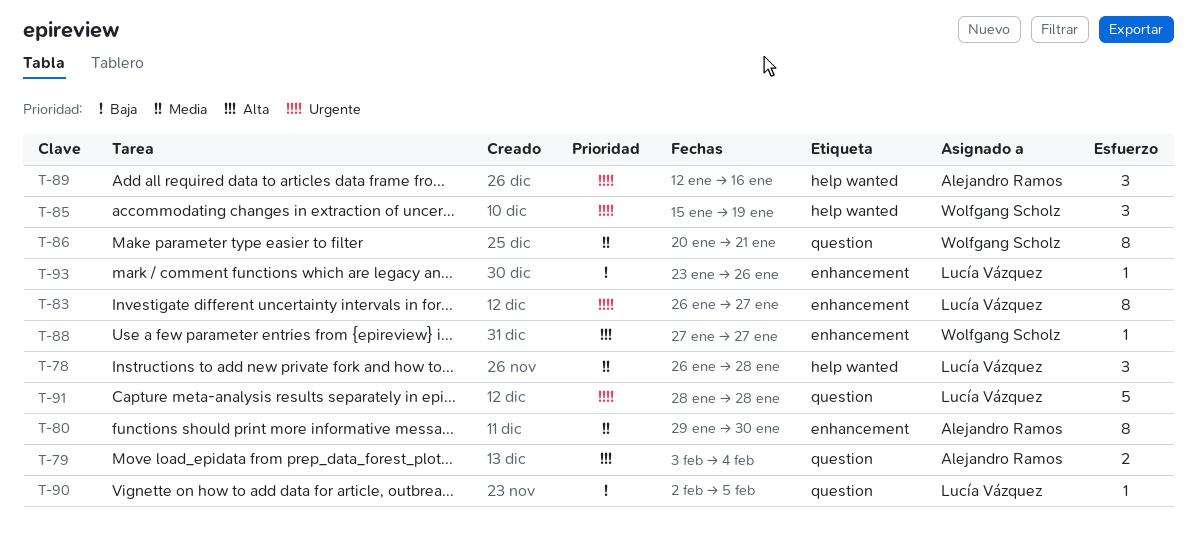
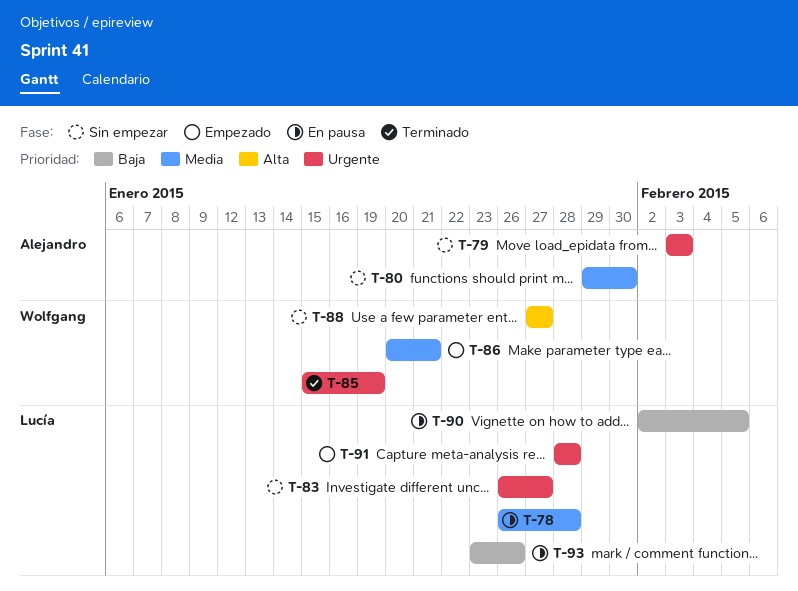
T-79, priority: Alta -> Urgente
T-79, due: Feb 4 -> Feb 3
T-89: present -> none

